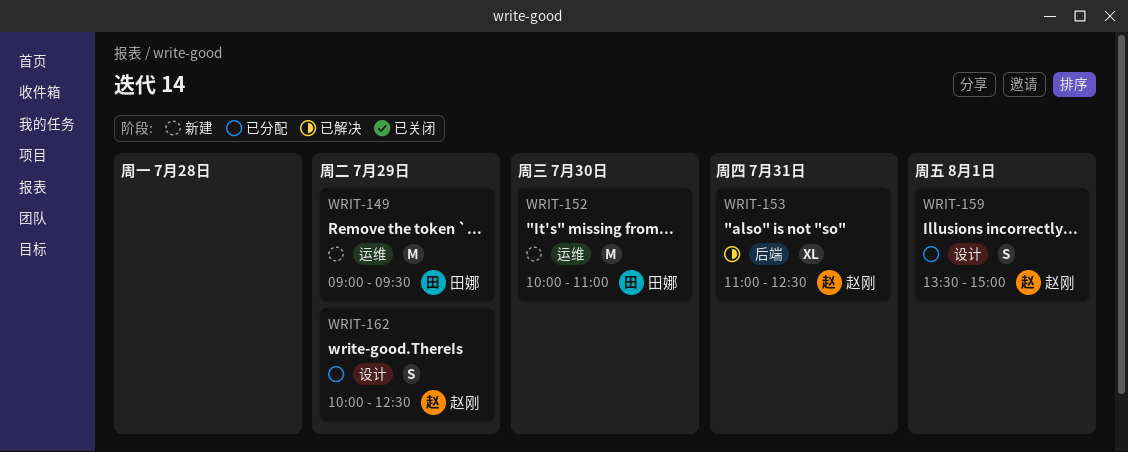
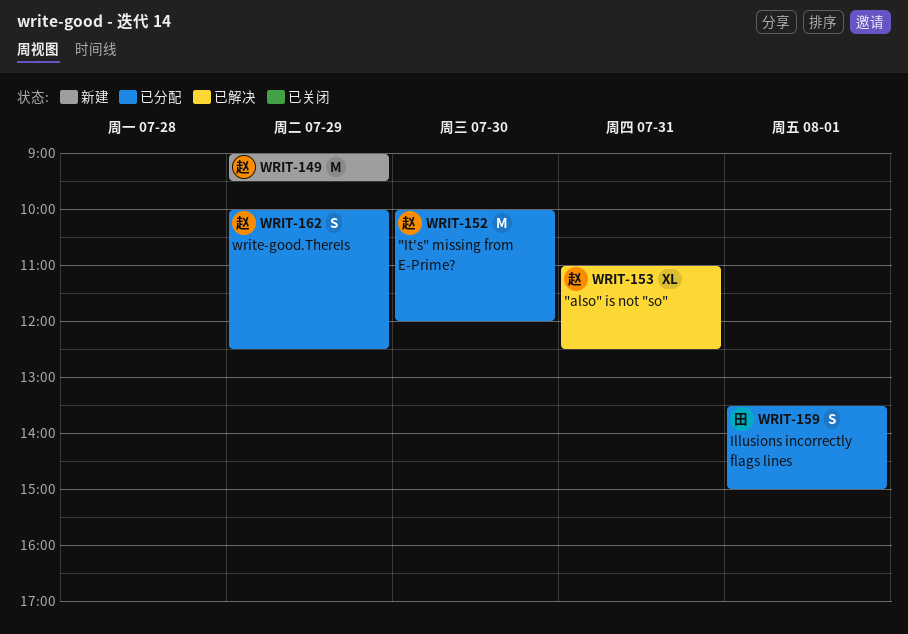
WRIT-149, owner: 田娜 -> 赵刚
WRIT-152, status: 新建 -> 已分配
WRIT-152, owner: 田娜 -> 赵刚
WRIT-152, ends: 11:00 -> 12:00
WRIT-159, owner: 赵刚 -> 田娜

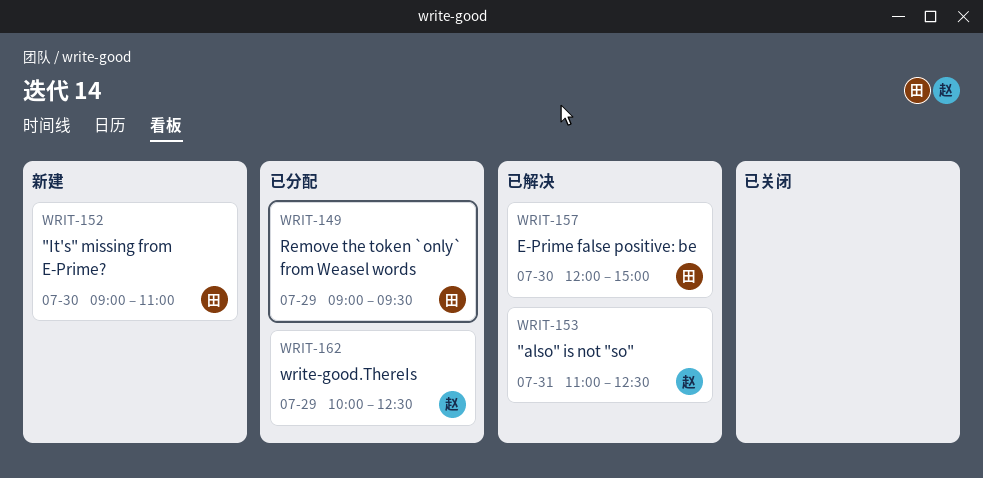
WRIT-149, status: 新建 -> 已分配
WRIT-149, owner: 赵 -> 田
WRIT-152, status: 已分配 -> 新建
WRIT-152, owner: 赵 -> 田
WRIT-152, begins: 10:00 -> 09:00
WRIT-152, ends: 12:00 -> 11:00
WRIT-157: none -> present
WRIT-159: present -> none

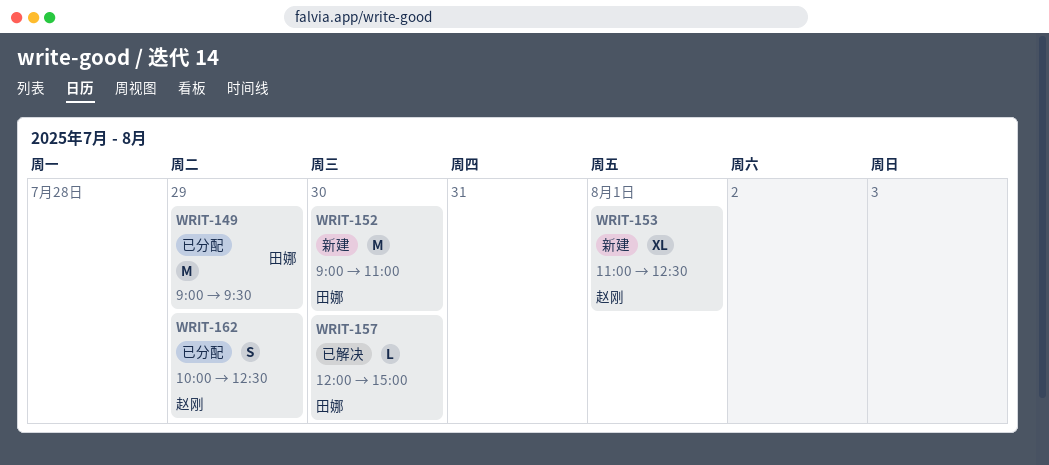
WRIT-153, status: 已解决 -> 新建
WRIT-153, day: Jul 31 -> Aug 1

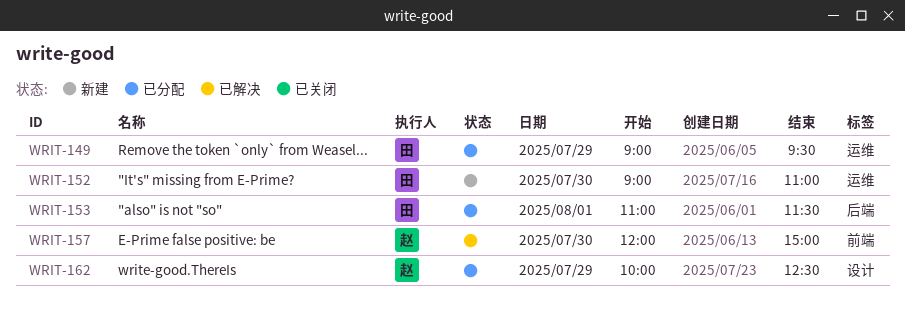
WRIT-153, status: 新建 -> 已分配
WRIT-153, owner: 赵刚 -> 田娜
WRIT-153, ends: 12:30 -> 11:30
WRIT-157, owner: 田娜 -> 赵刚

